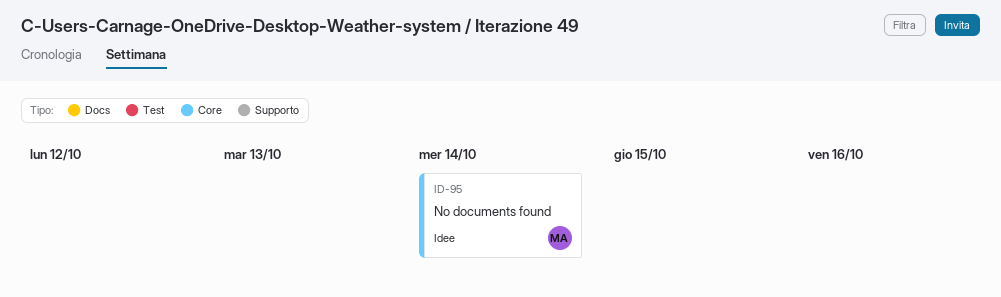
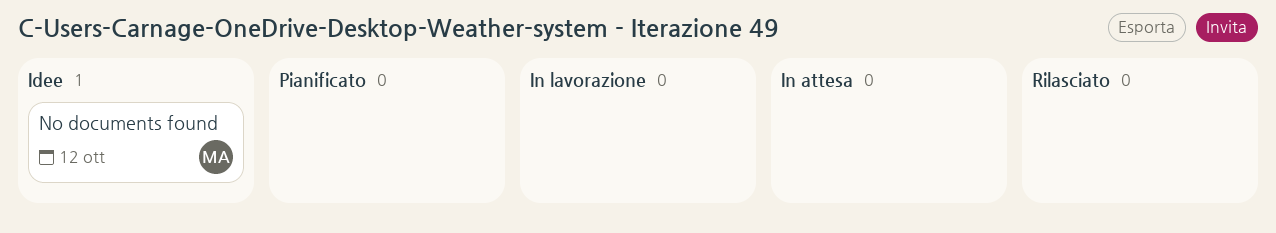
No documents found, due: Oct 14 -> Oct 12

